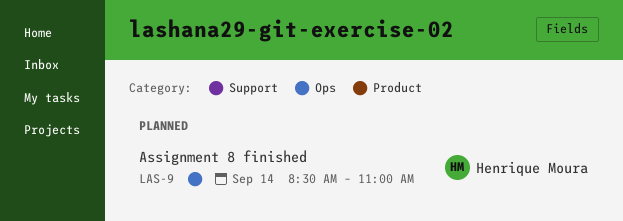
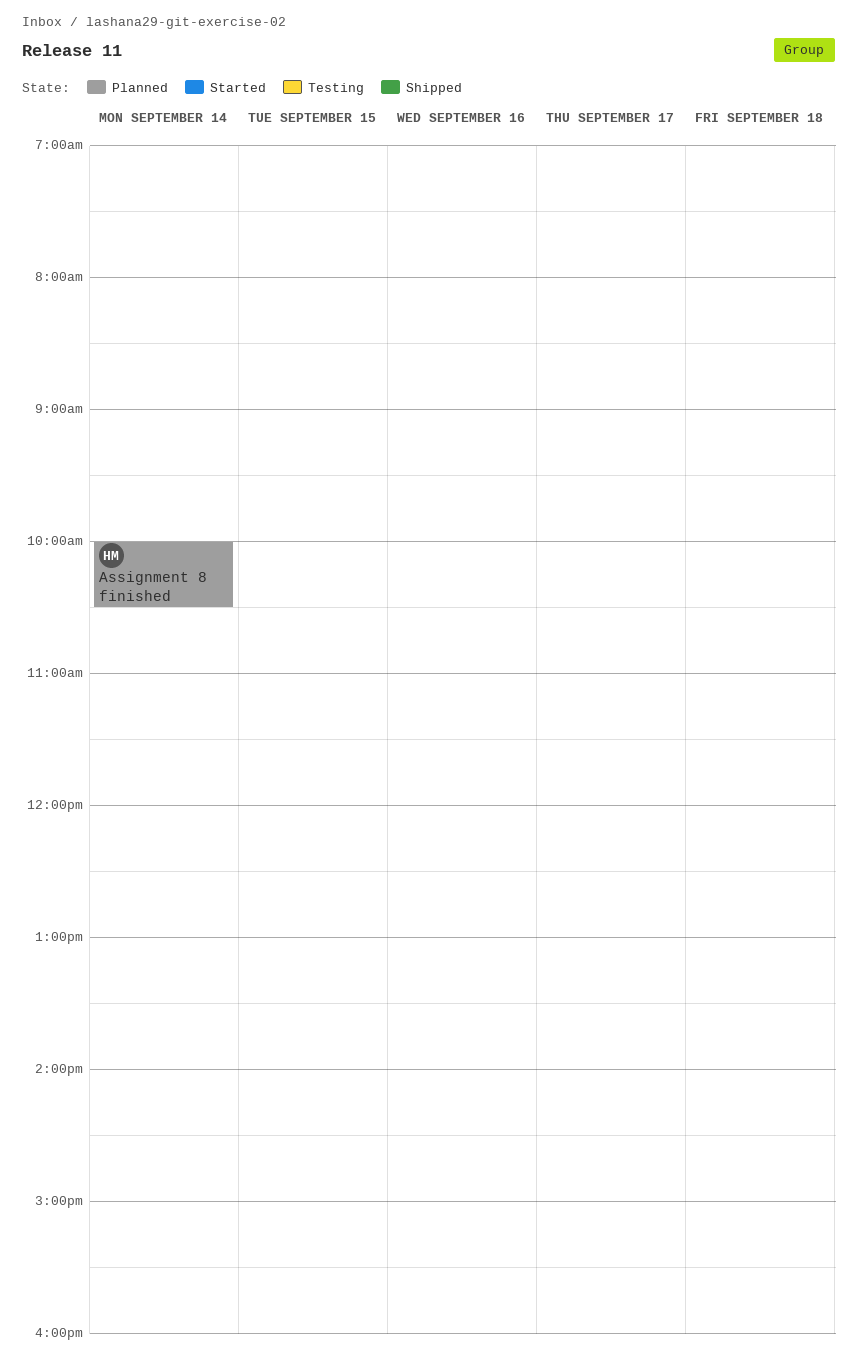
Assignment 8 finished, begins: 08:30 -> 10:00
Assignment 8 finished, ends: 11:00 -> 10:30

